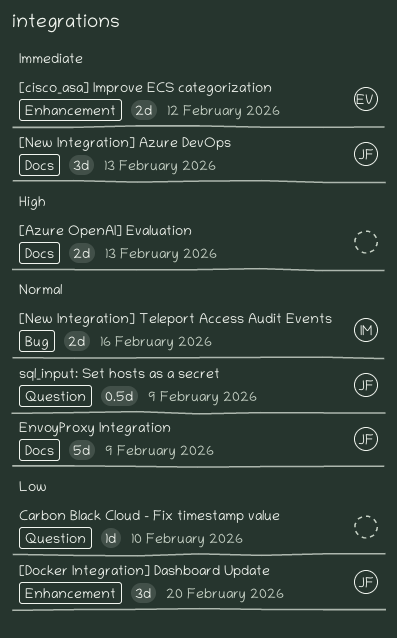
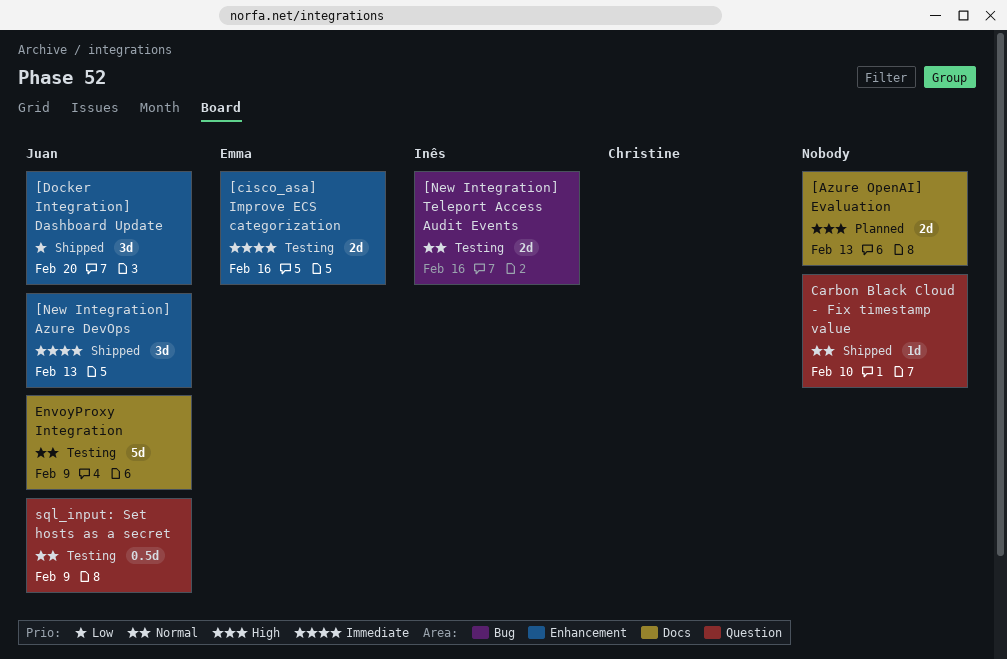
[cisco_asa] Improve ECS categorization, due: Feb 12 -> Feb 16
[New Integration] Azure DevOps, label: Docs -> Enhancement
Carbon Black Cloud - Fix timestamp value, priority: Low -> Normal

